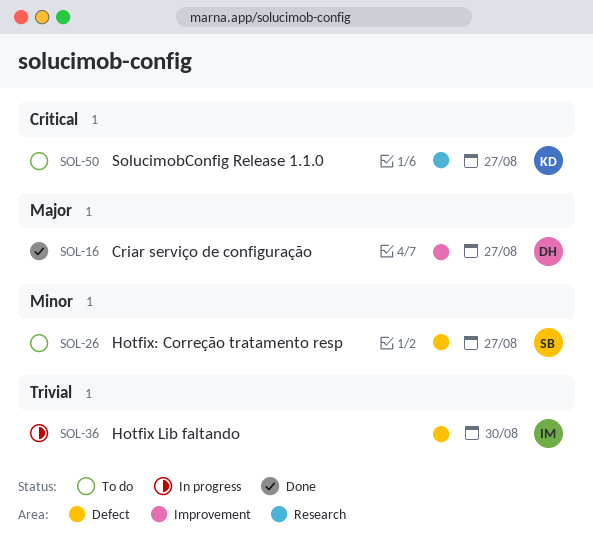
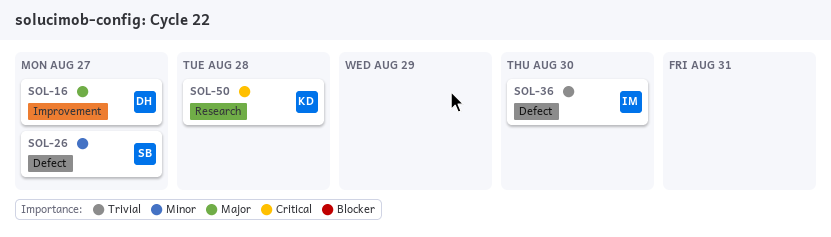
SOL-50, due: Aug 27 -> Aug 28

